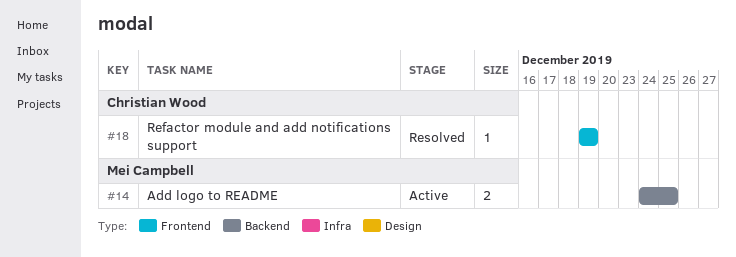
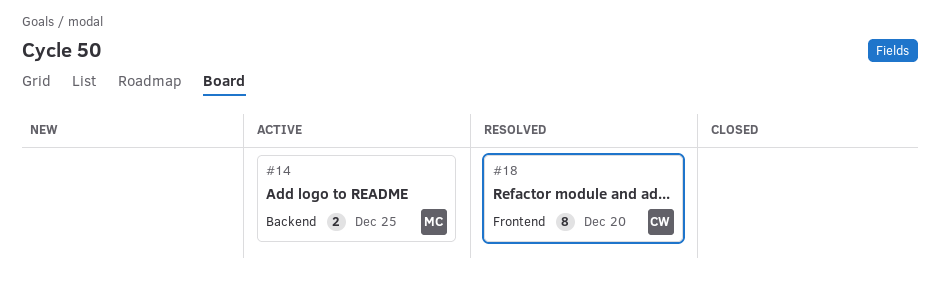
#18, estimate: 1 -> 8
#18, due: Dec 19 -> Dec 20

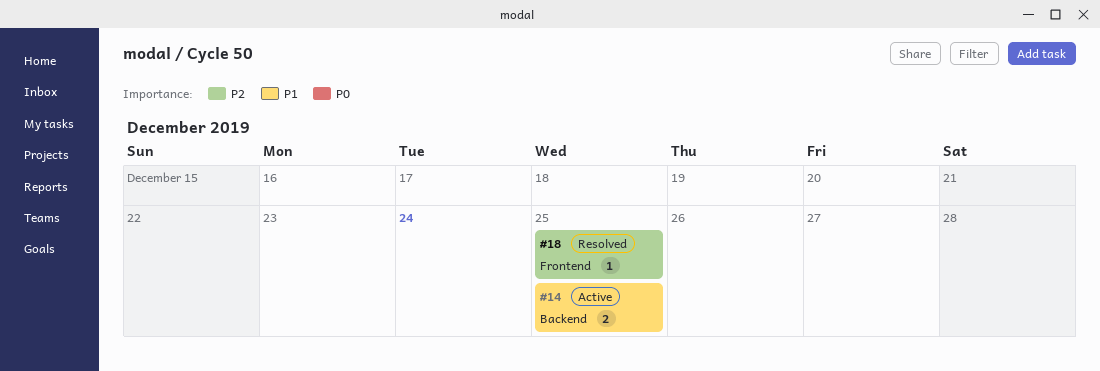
#18, estimate: 8 -> 1
#18, due: Dec 20 -> Dec 25

